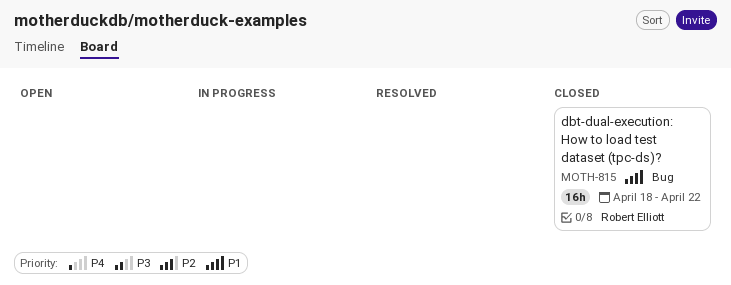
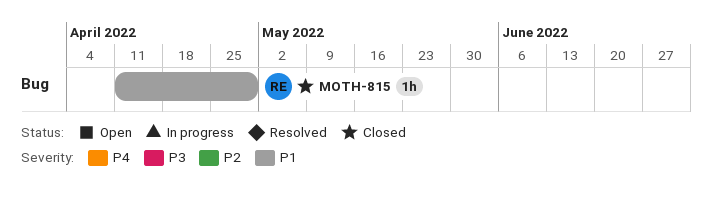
MOTH-815, estimate: 16h -> 1h
MOTH-815, start: Apr 18 -> Apr 11
MOTH-815, due: Apr 22 -> Apr 29

